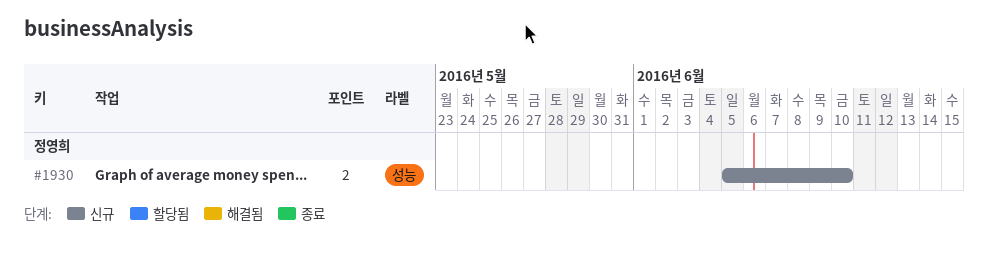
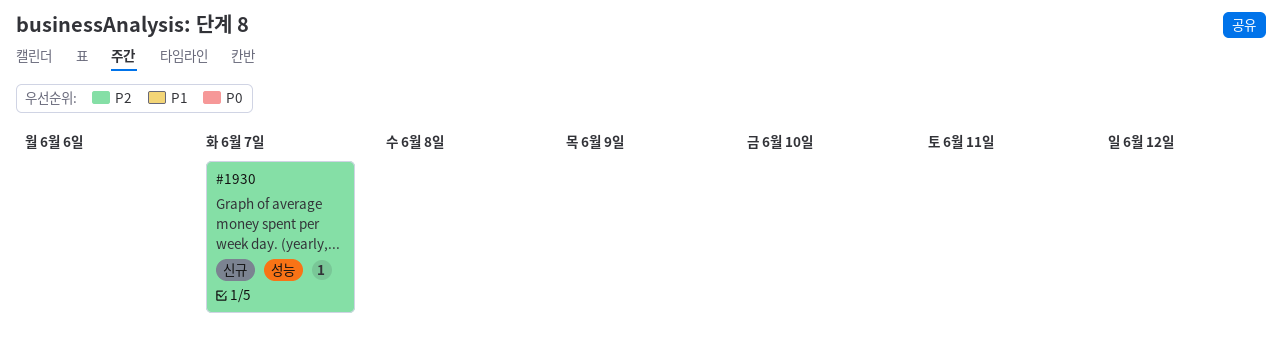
#1930, estimate: 2 -> 1
#1930, due: Jun 10 -> Jun 7

